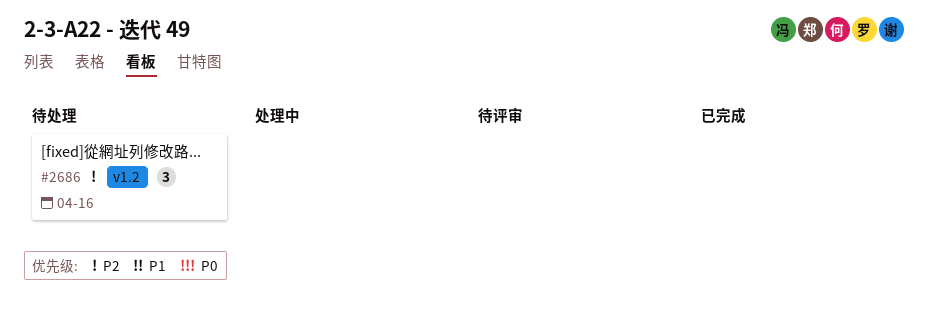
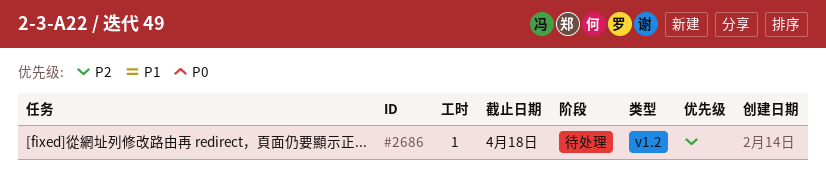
#2686, estimate: 3 -> 1
#2686, due: Apr 16 -> Apr 18

